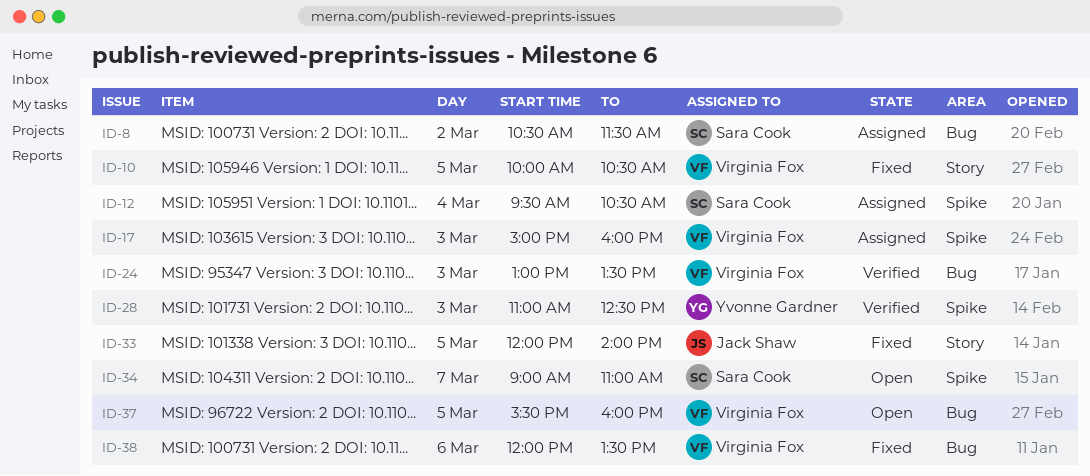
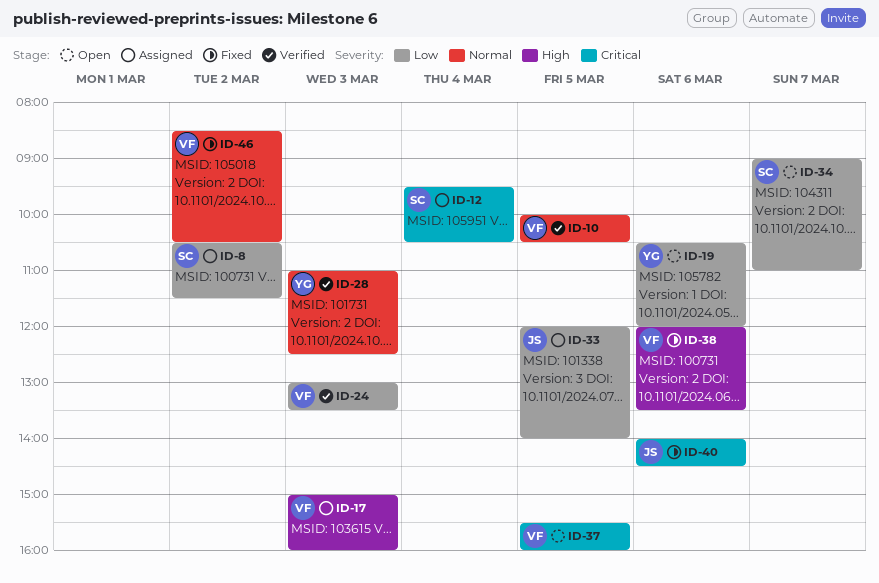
ID-10, status: Fixed -> Verified
ID-19: none -> present
ID-33, status: Fixed -> Assigned
ID-40: none -> present
ID-46: none -> present

